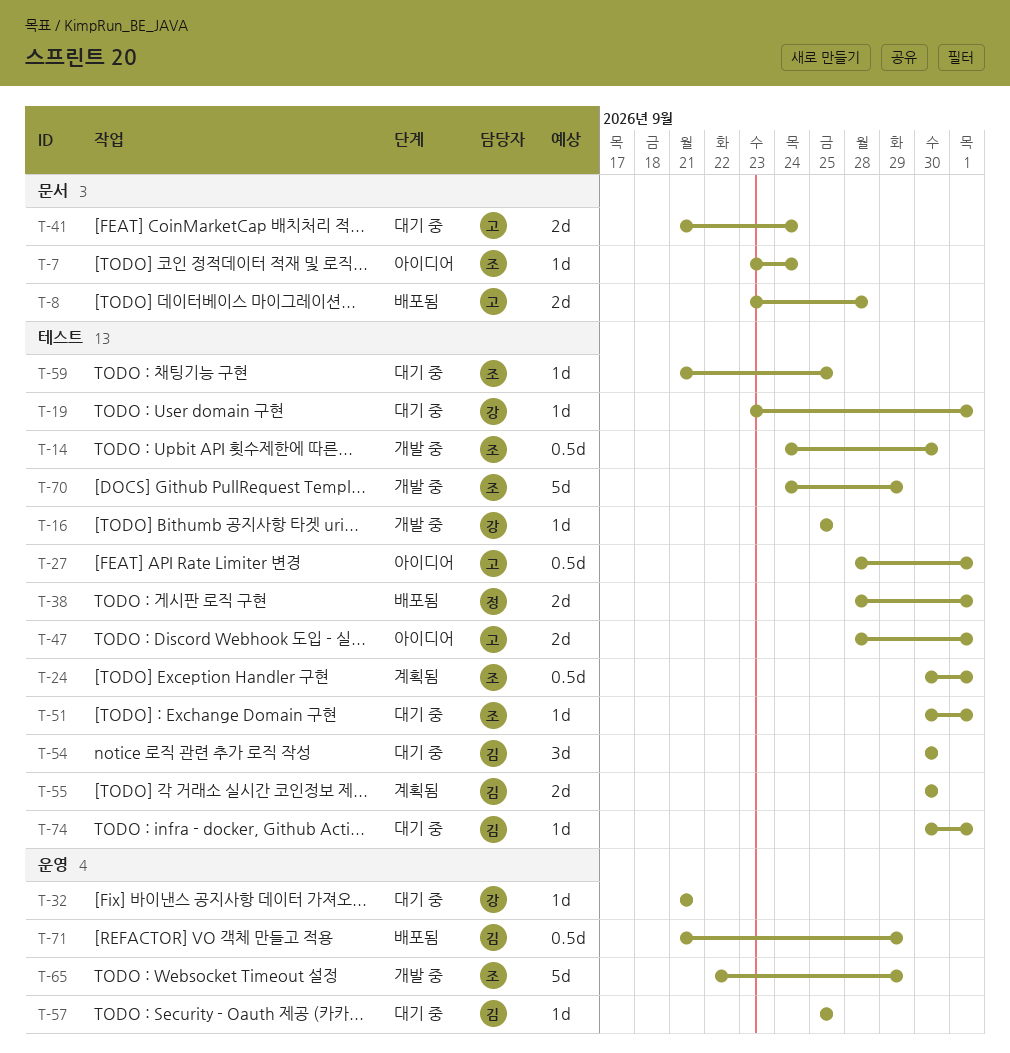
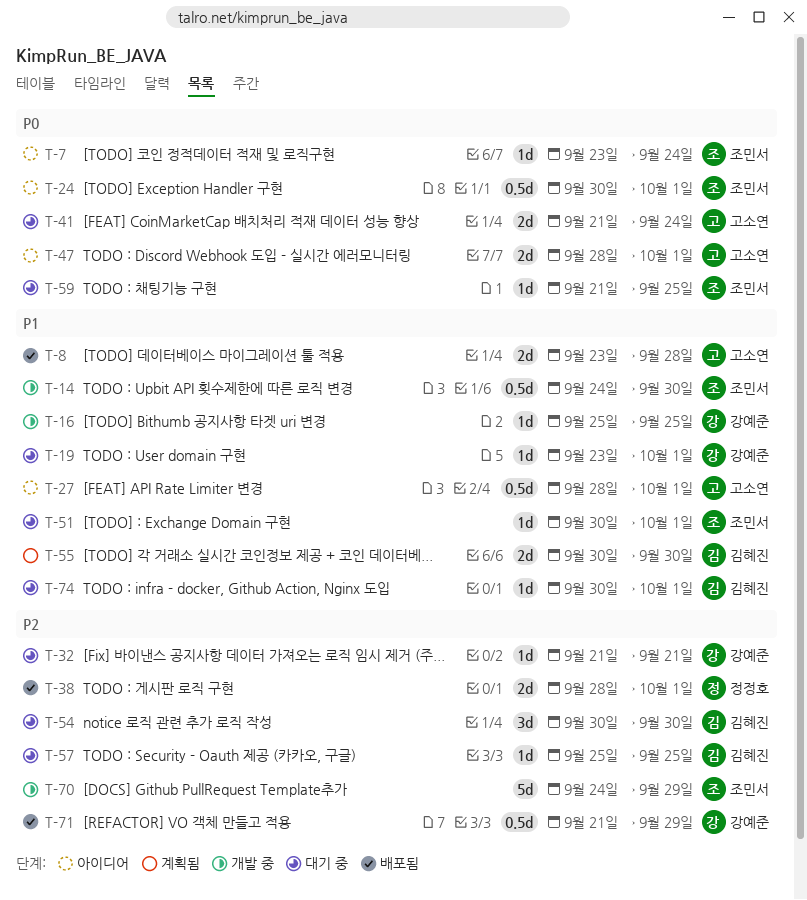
T-24, status: 계획됨 -> 아이디어
T-65: present -> none
T-71, owner: 김혜진 -> 강예준

